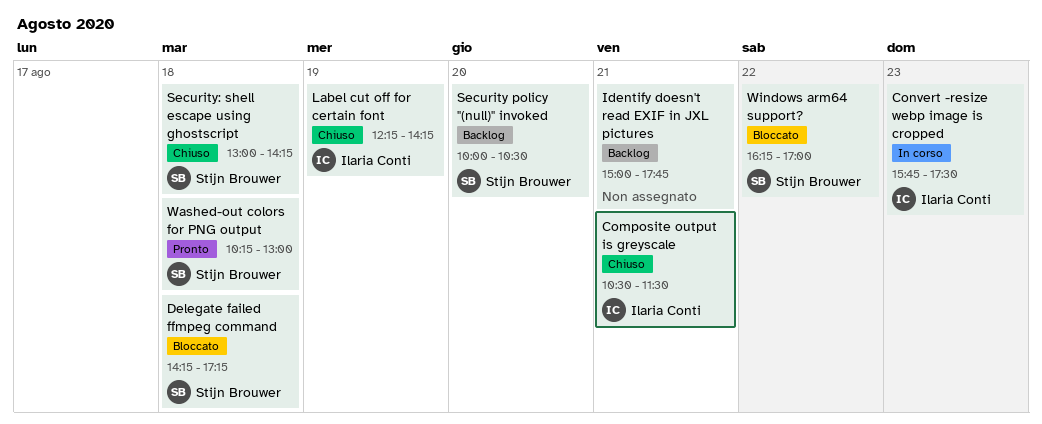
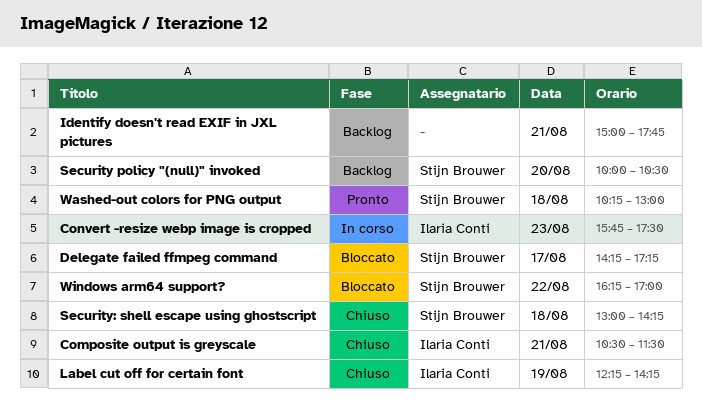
Delegate failed ffmpeg command, day: Aug 18 -> Aug 17

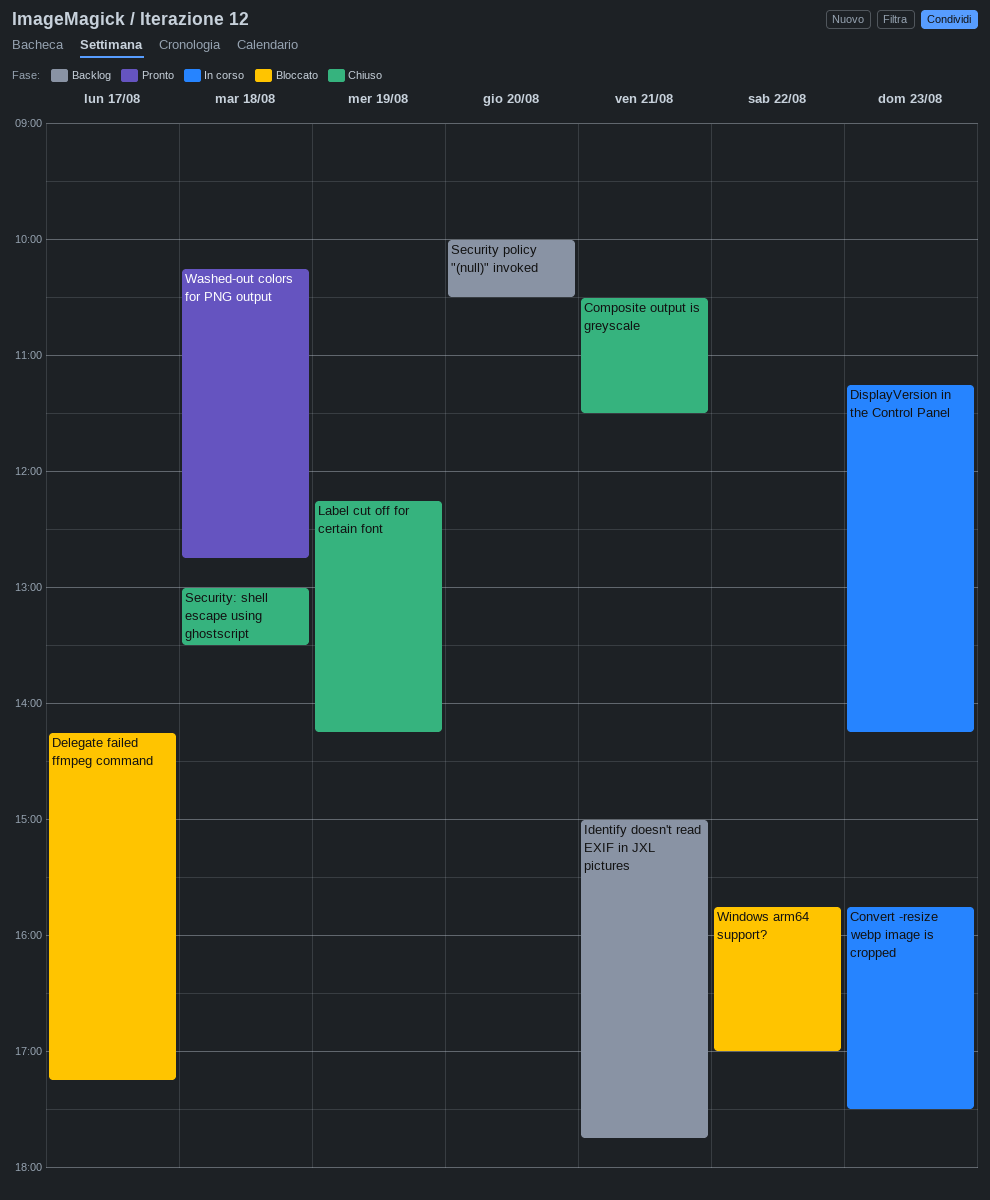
DisplayVersion in the Control Panel: none -> present
Security: shell escape using ghostscript, ends: 14:15 -> 13:30
Washed-out colors for PNG output, ends: 13:00 -> 12:45
Windows arm64 support?, begins: 16:15 -> 15:45

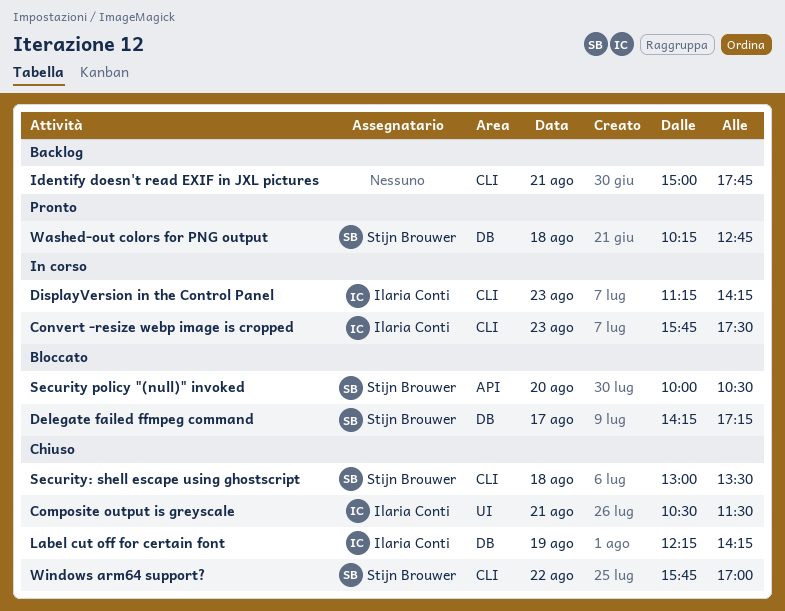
Security policy "(null)" invoked, status: Backlog -> Bloccato
Windows arm64 support?, status: Bloccato -> Chiuso

